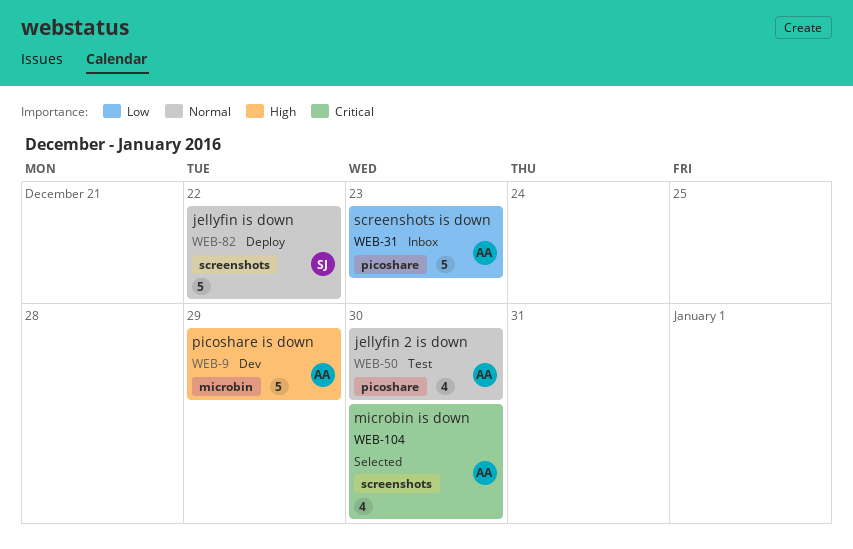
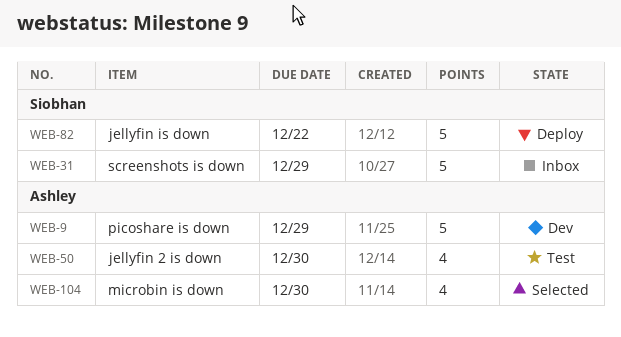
WEB-31, owner: Ashley -> Siobhan
WEB-31, due: Dec 23 -> Dec 29

